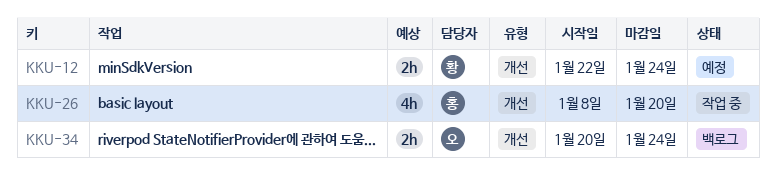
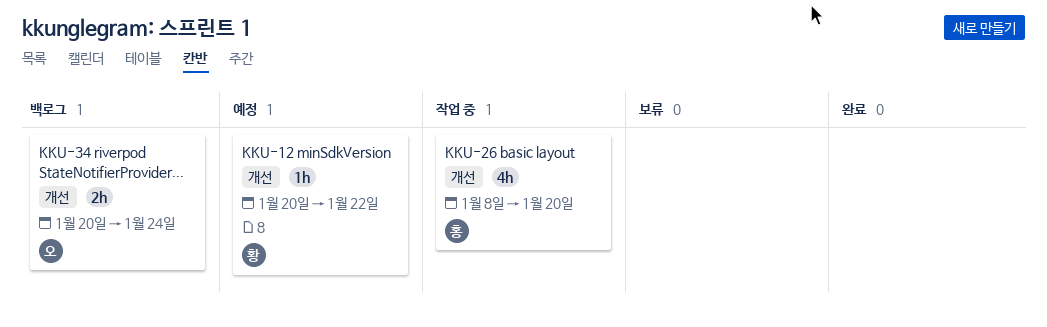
KKU-12, estimate: 2h -> 1h
KKU-12, start: Jan 22 -> Jan 20
KKU-12, due: Jan 24 -> Jan 22

